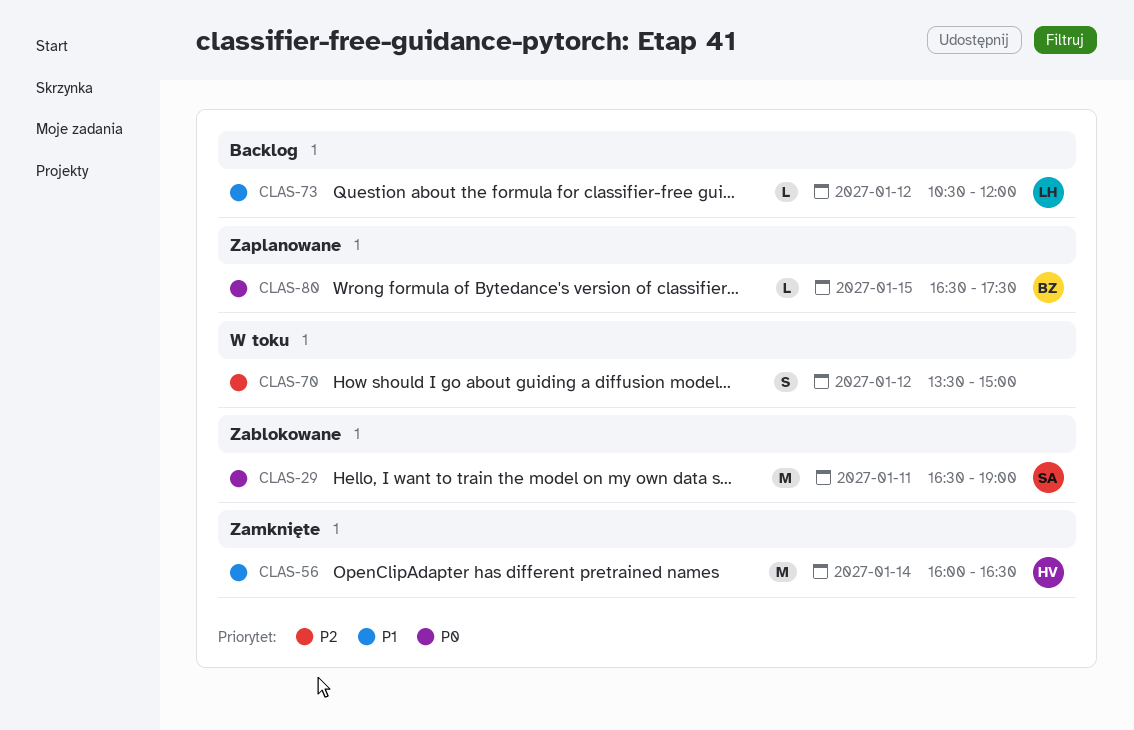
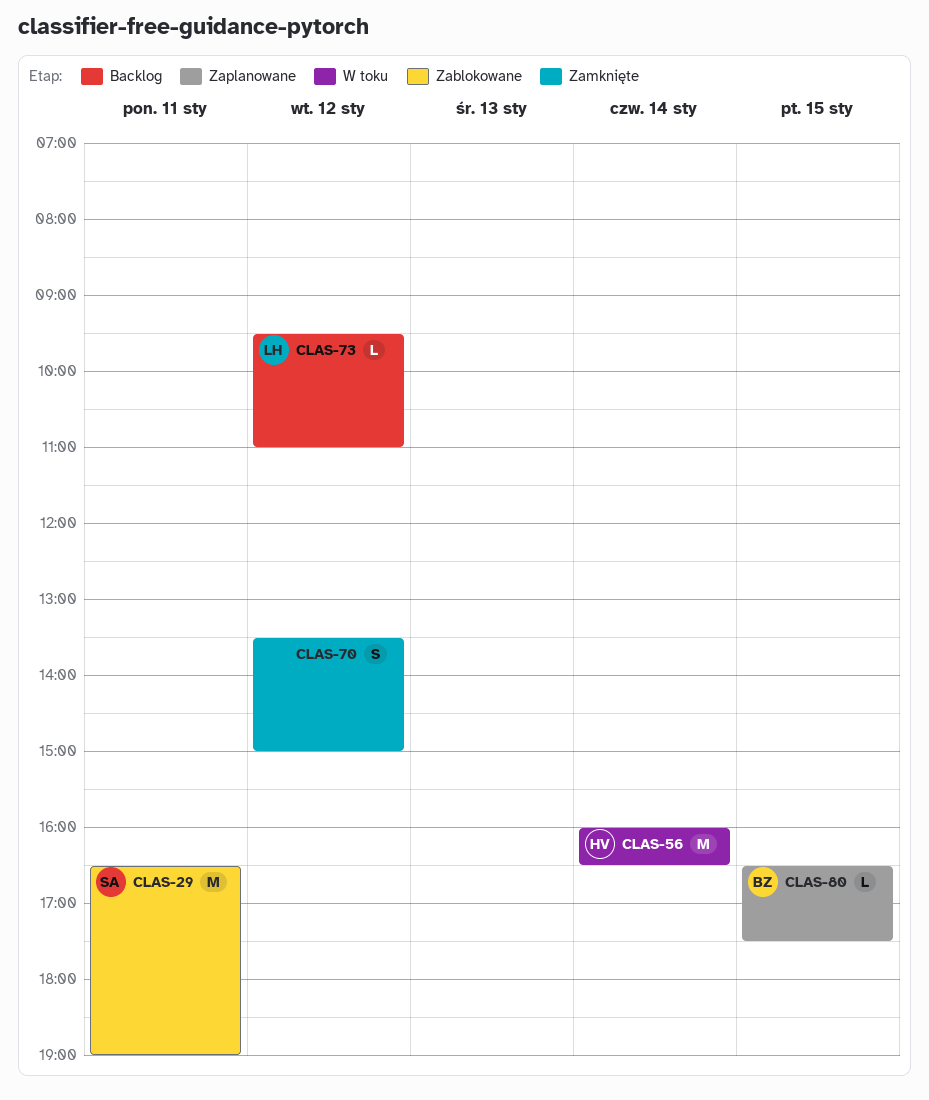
CLAS-56, status: Zamknięte -> W toku
CLAS-70, status: W toku -> Zamknięte
CLAS-73, begins: 10:30 -> 09:30
CLAS-73, ends: 12:00 -> 11:00

